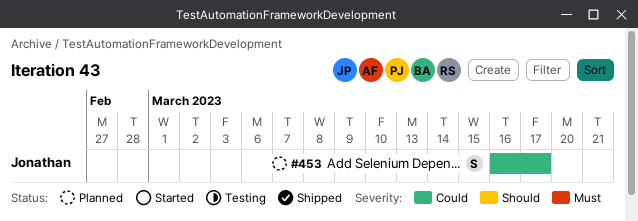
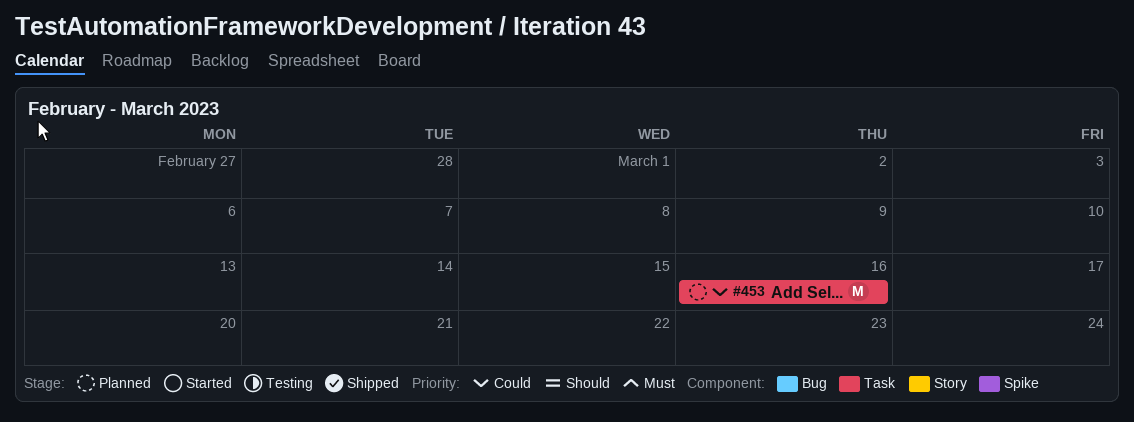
#453, estimate: S -> M
#453, due: Mar 17 -> Mar 16

